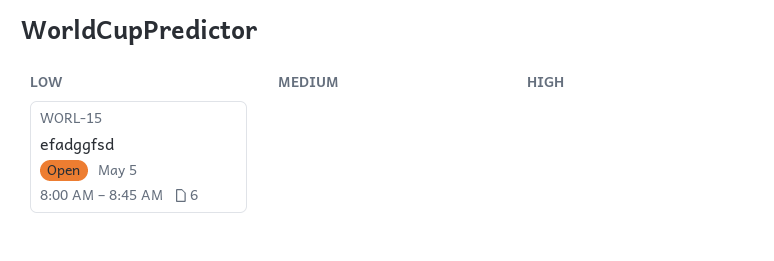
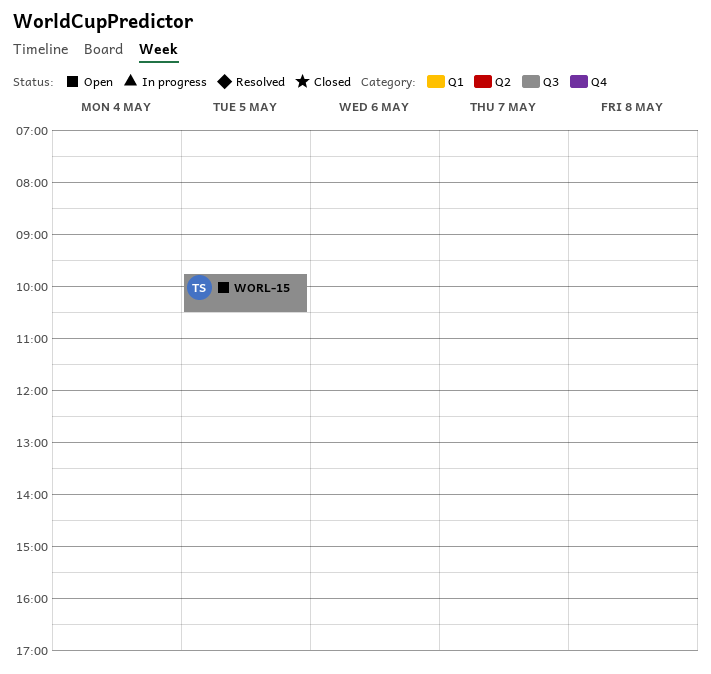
WORL-15, begins: 08:00 -> 09:45
WORL-15, ends: 08:45 -> 10:30

